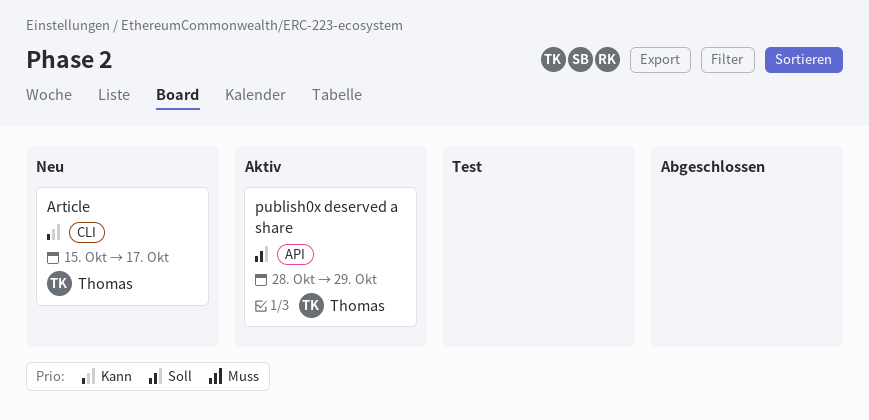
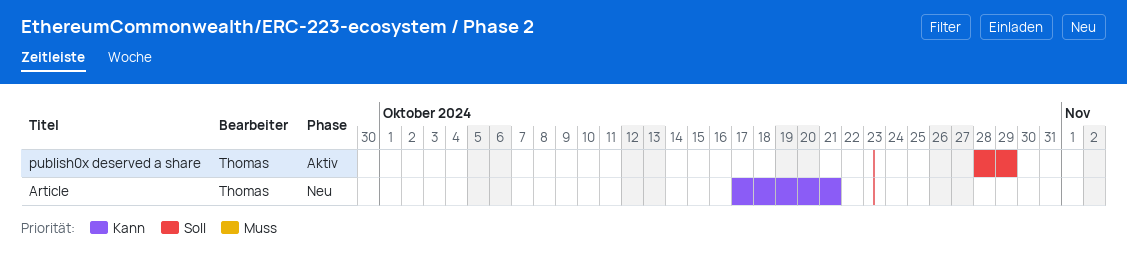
Article, start: Oct 15 -> Oct 17
Article, due: Oct 17 -> Oct 21

